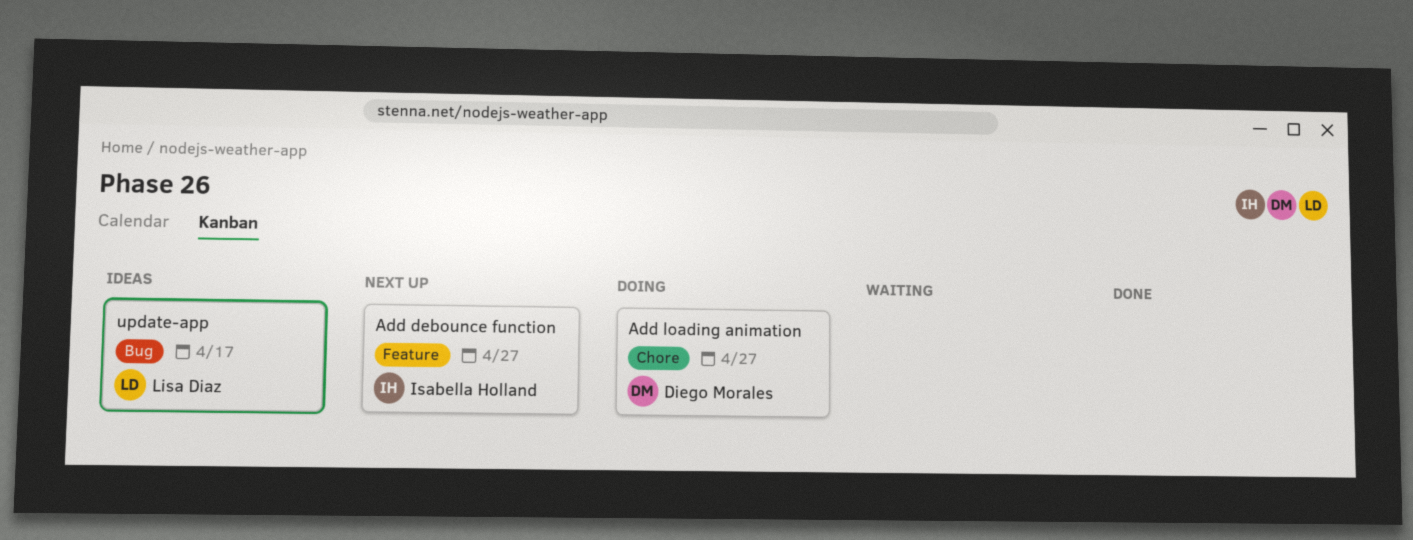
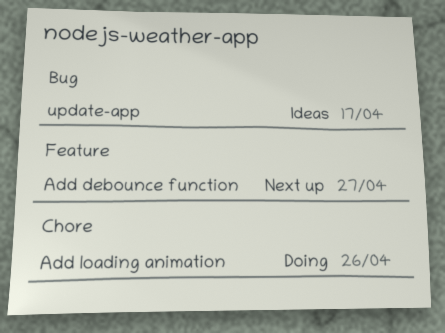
Add loading animation, due: Apr 27 -> Apr 26

